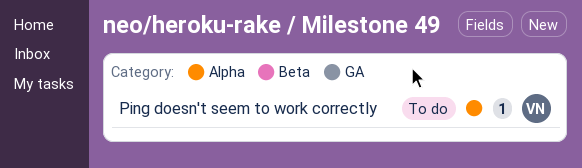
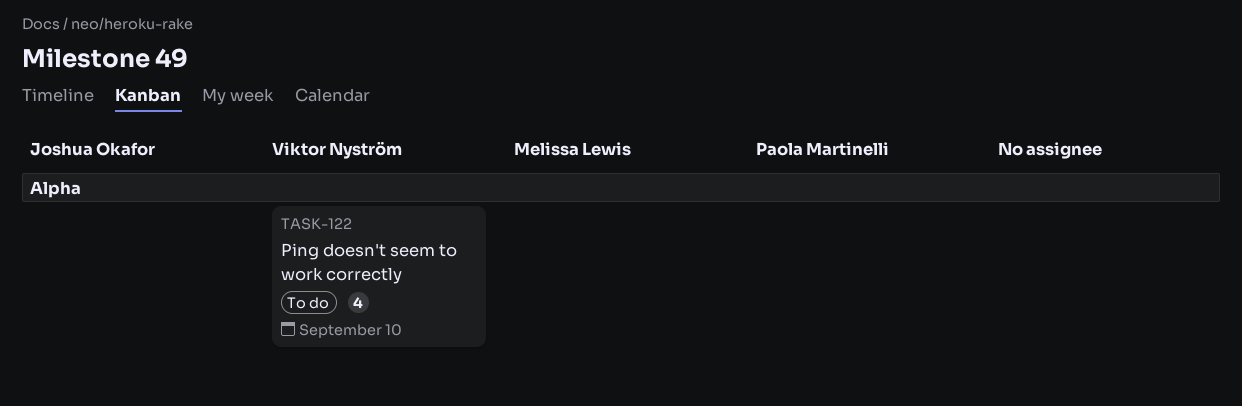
Ping doesn't seem to work correctly, estimate: 1 -> 4

